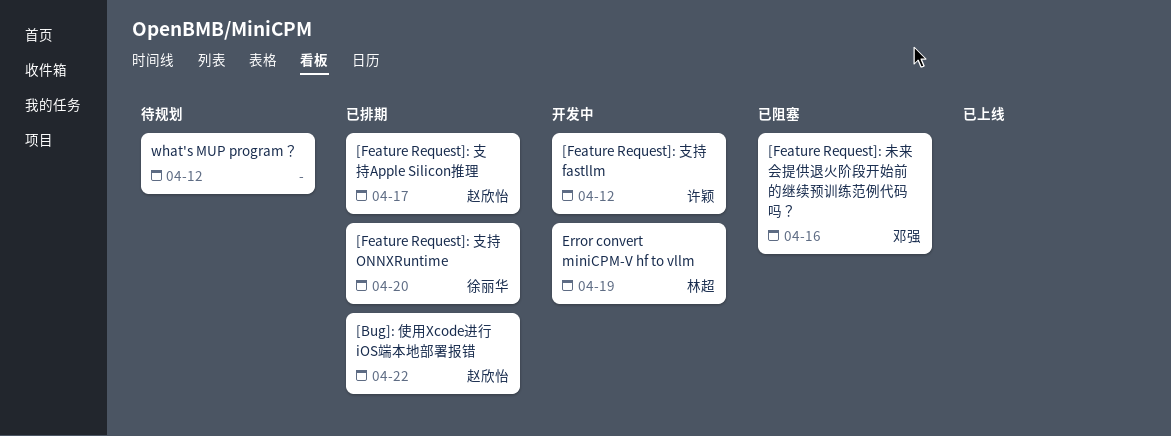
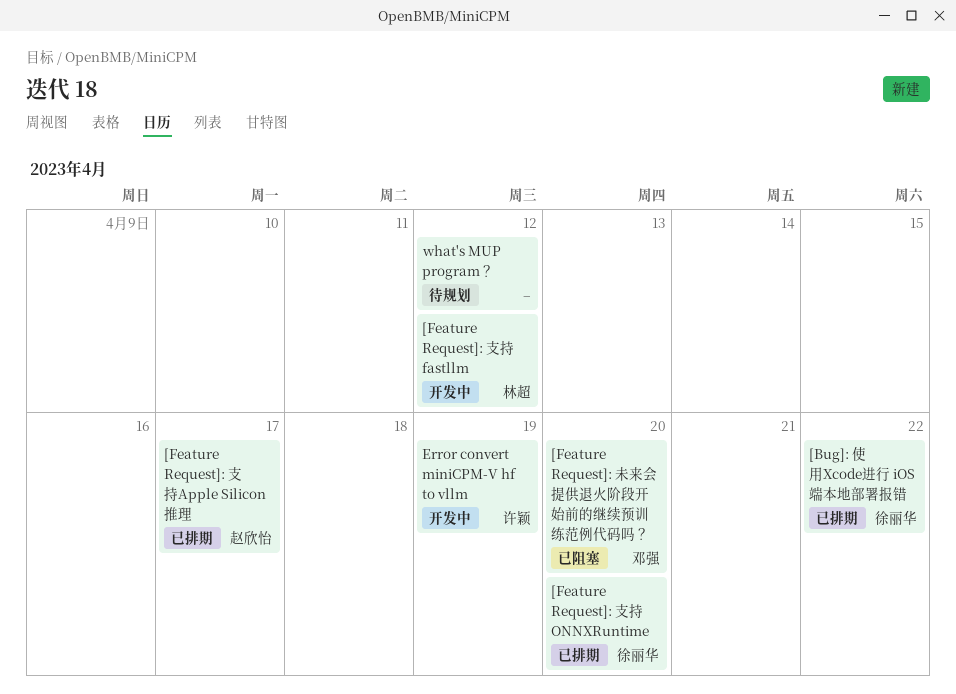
[Bug]: 使用Xcode进行 iOS端本地部署报错, owner: 赵欣怡 -> 徐丽华
[Feature Request]: 支持 fastllm, owner: 许颖 -> 林超
[Feature Request]: 未来会提供退火阶段开始前的继续预训练范例代码吗？, due: Apr 16 -> Apr 20
Error convert miniCPM-V hf to vllm, owner: 林超 -> 许颖

